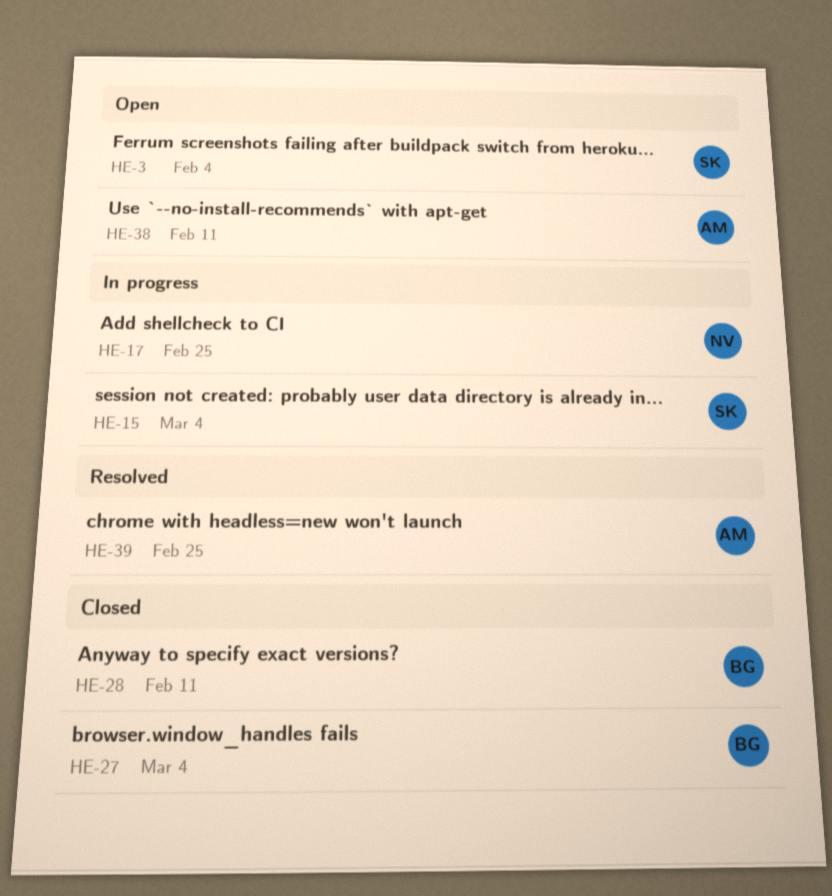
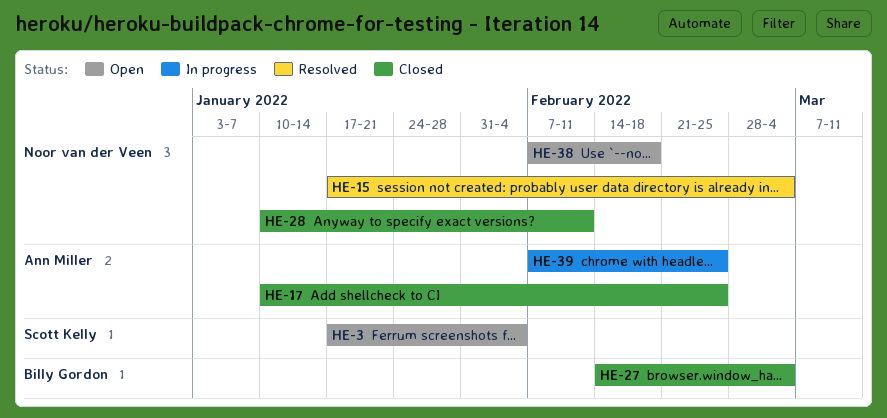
HE-15, status: In progress -> Resolved
HE-15, owner: Scott Kelly -> Noor van der Veen
HE-17, status: In progress -> Closed
HE-17, owner: Noor van der Veen -> Ann Miller
HE-28, owner: Billy Gordon -> Noor van der Veen
HE-38, owner: Ann Miller -> Noor van der Veen
HE-38, due: Feb 11 -> Feb 18
HE-39, status: Resolved -> In progress

